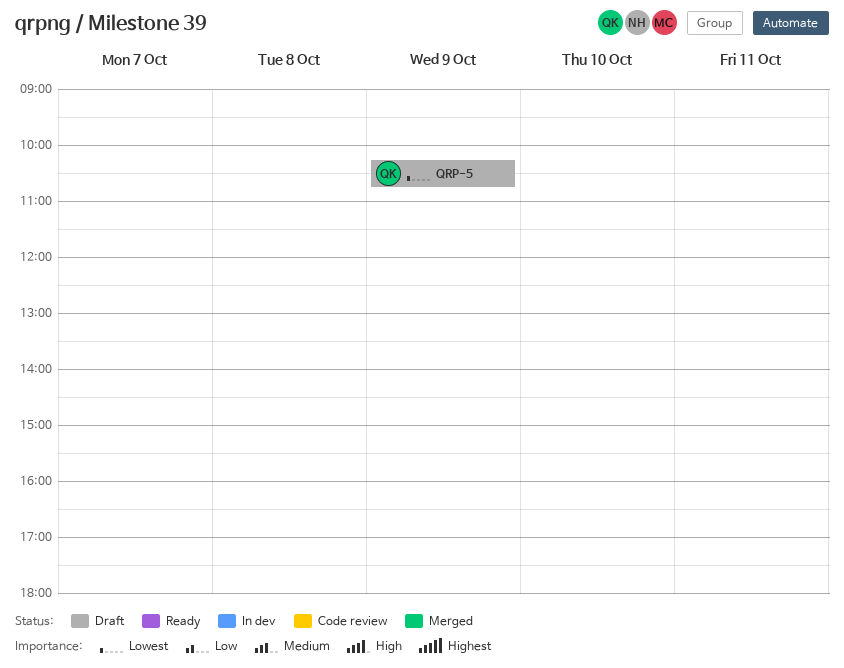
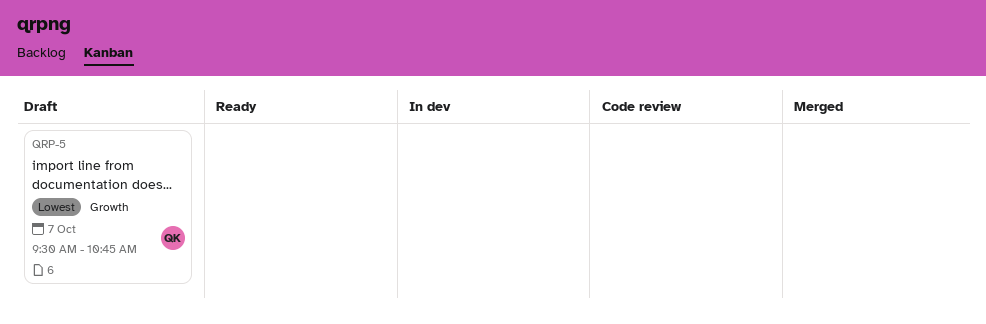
QRP-5, day: Oct 9 -> Oct 7
QRP-5, begins: 10:15 -> 09:30

